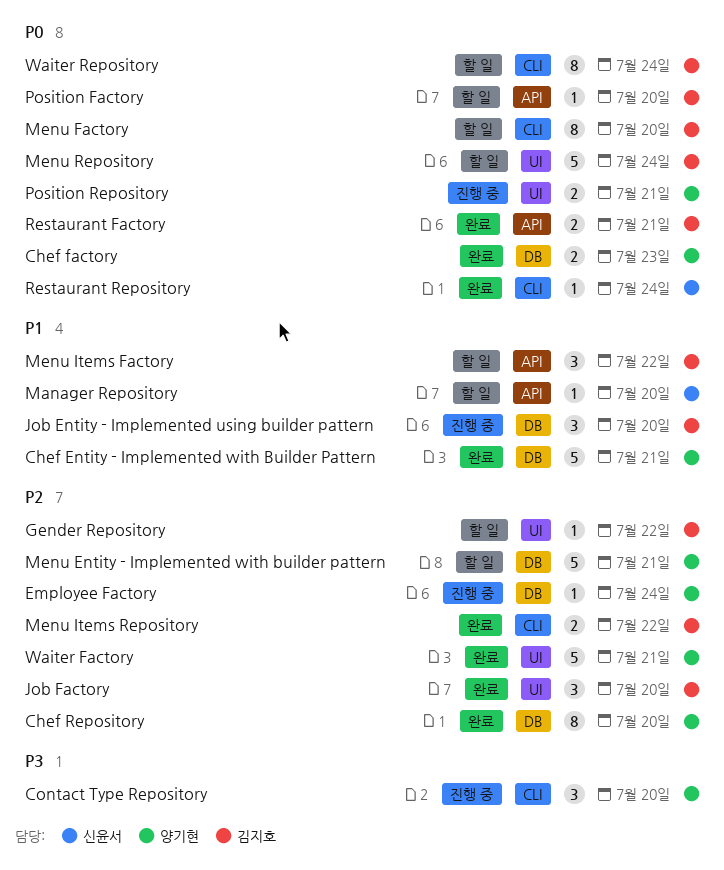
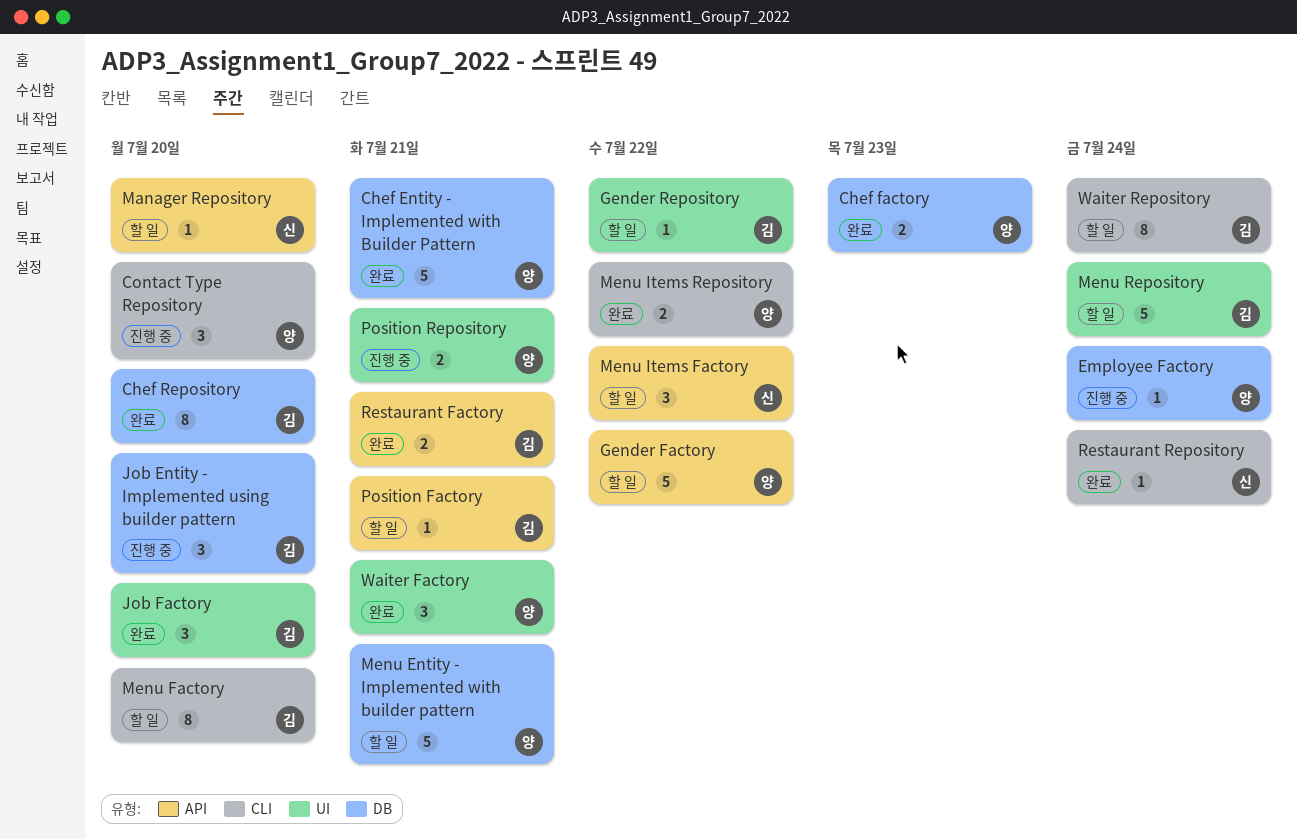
Chef Repository, owner: 양기현 -> 김지호
Gender Factory: none -> present
Menu Items Factory, owner: 김지호 -> 신윤서
Menu Items Repository, owner: 김지호 -> 양기현
Position Factory, due: Jul 20 -> Jul 21
Waiter Factory, estimate: 5 -> 3

